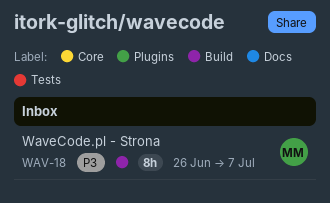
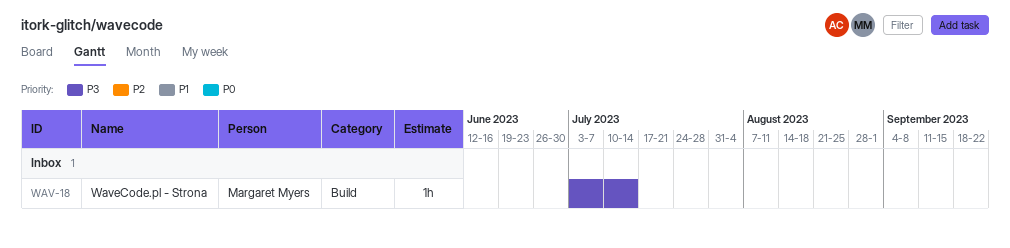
WAV-18, estimate: 8h -> 1h
WAV-18, start: Jun 26 -> Jul 3
WAV-18, due: Jul 7 -> Jul 14

